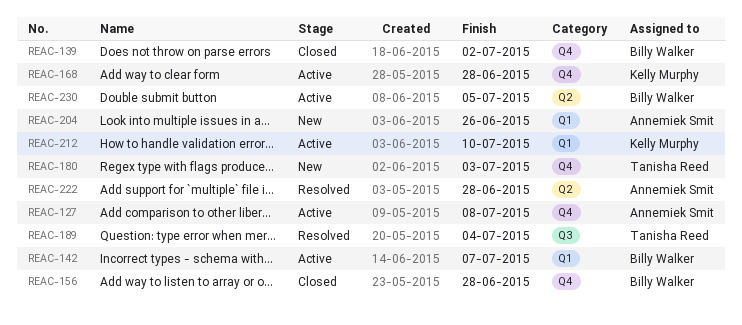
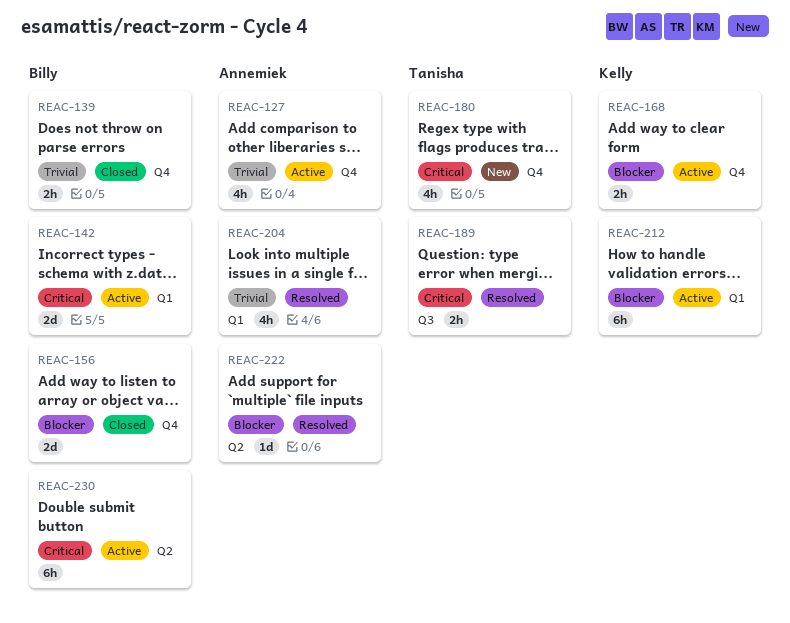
REAC-204, status: New -> Resolved

